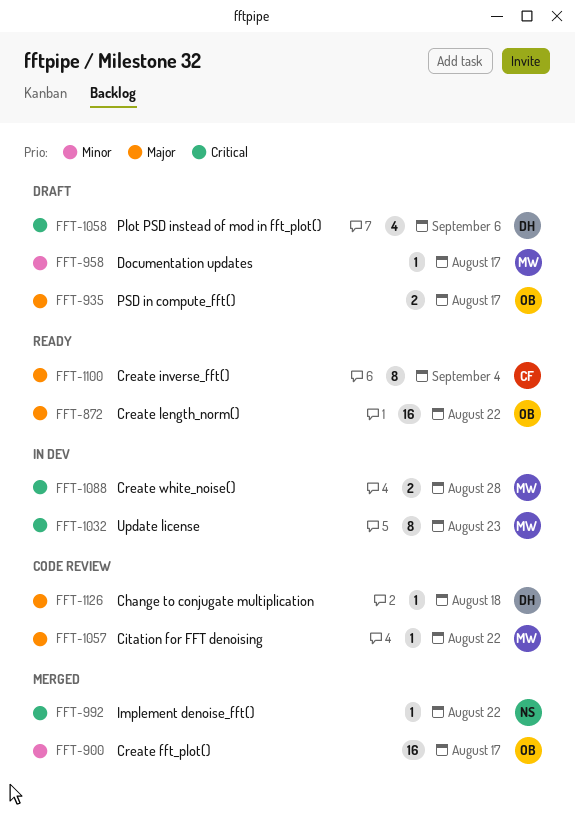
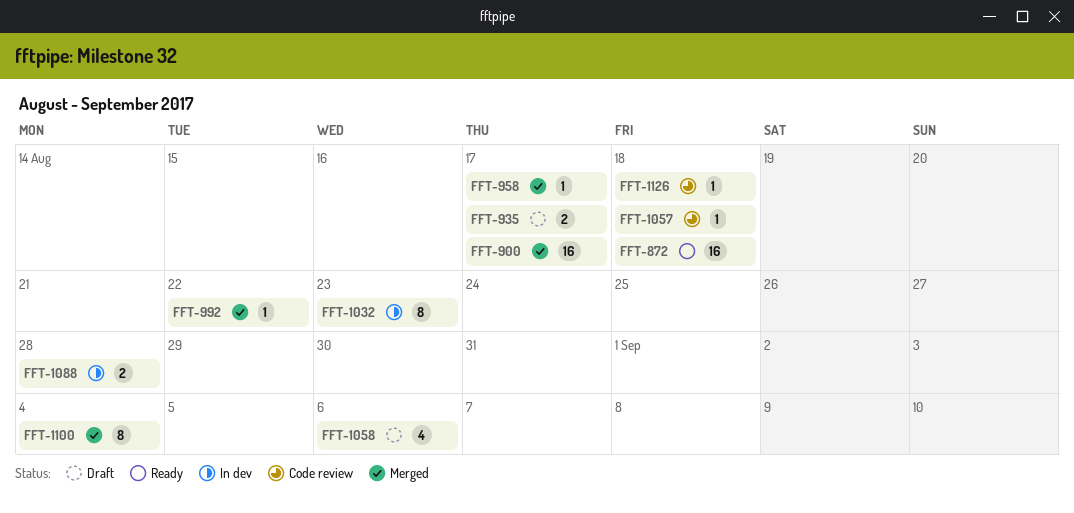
FFT-872, due: Aug 22 -> Aug 18
FFT-958, status: Draft -> Merged
FFT-1057, due: Aug 22 -> Aug 18
FFT-1100, status: Ready -> Merged

